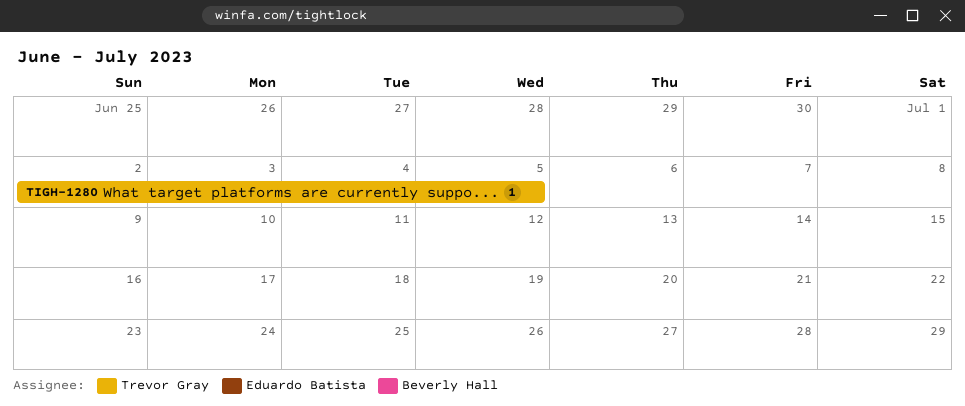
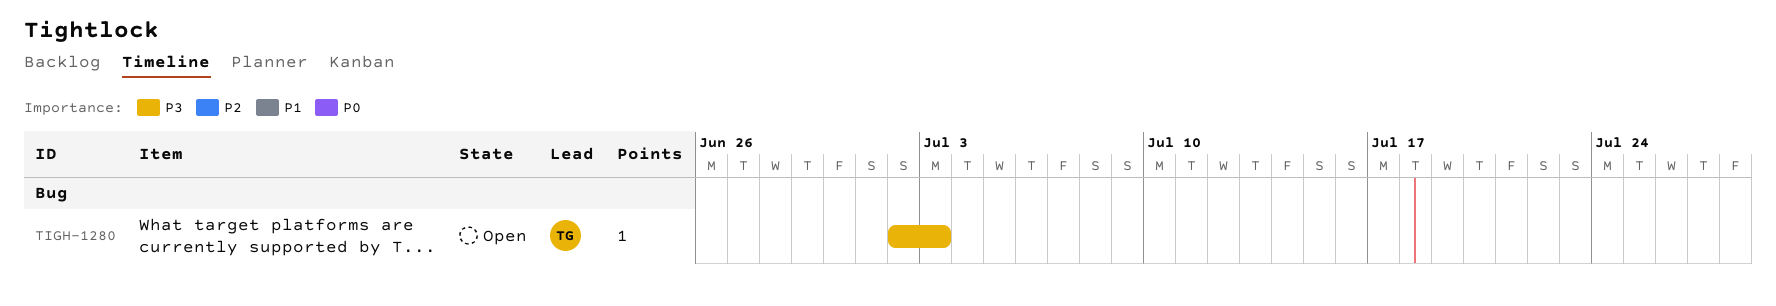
TIGH-1280, due: Jul 5 -> Jul 3

